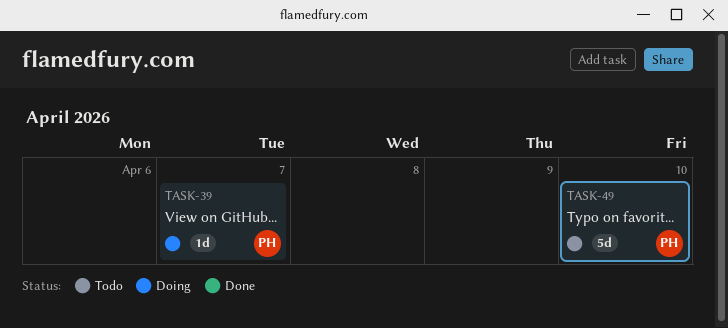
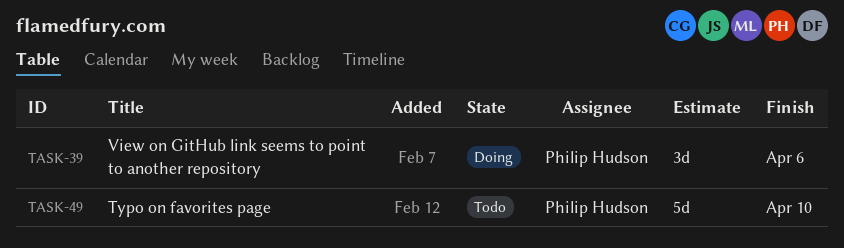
TASK-39, estimate: 1d -> 3d
TASK-39, due: Apr 7 -> Apr 6

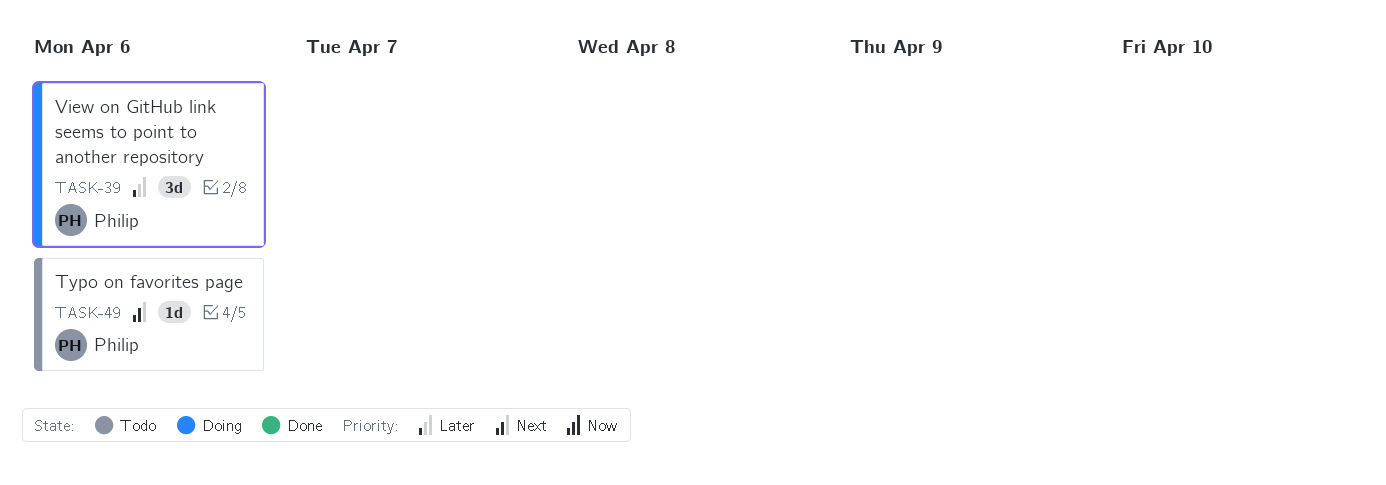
TASK-49, estimate: 5d -> 1d
TASK-49, due: Apr 10 -> Apr 6

